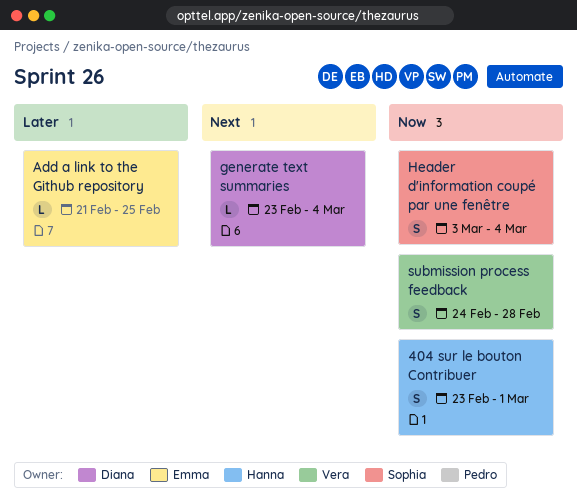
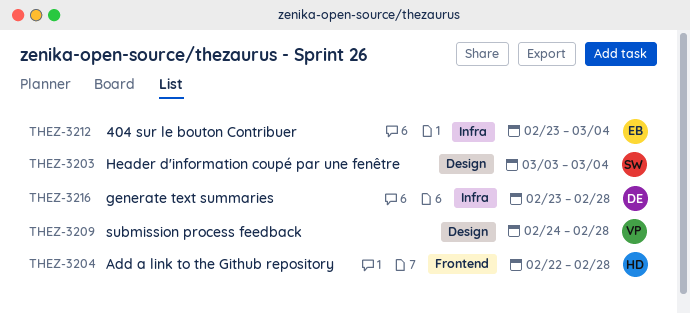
404 sur le bouton Contribuer, owner: Hanna -> Emma
404 sur le bouton Contribuer, due: Mar 1 -> Mar 4
Add a link to the Github repository, owner: Emma -> Hanna
Add a link to the Github repository, start: Feb 21 -> Feb 22
Add a link to the Github repository, due: Feb 25 -> Feb 28
generate text summaries, due: Mar 4 -> Feb 28

